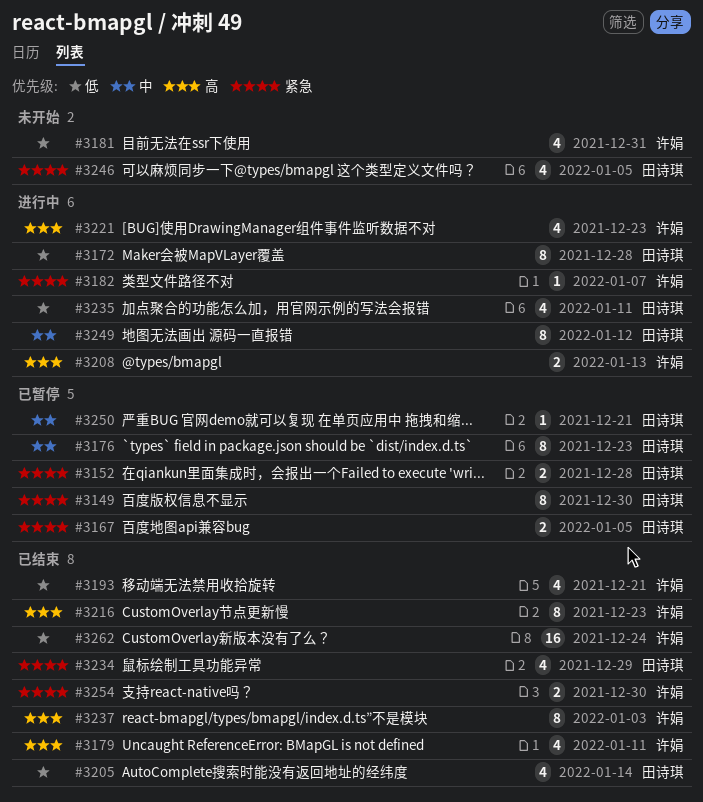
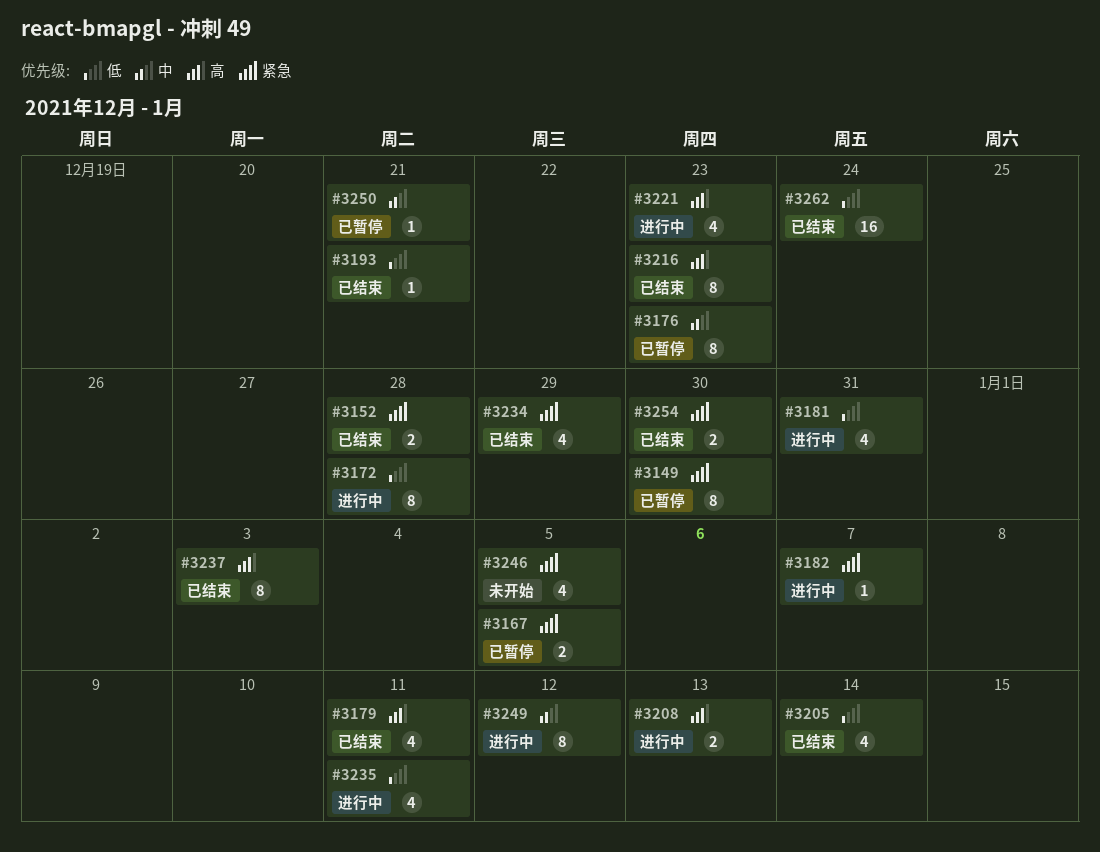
#3152, status: 已暂停 -> 已结束
#3181, status: 未开始 -> 进行中
#3193, estimate: 4 -> 1

